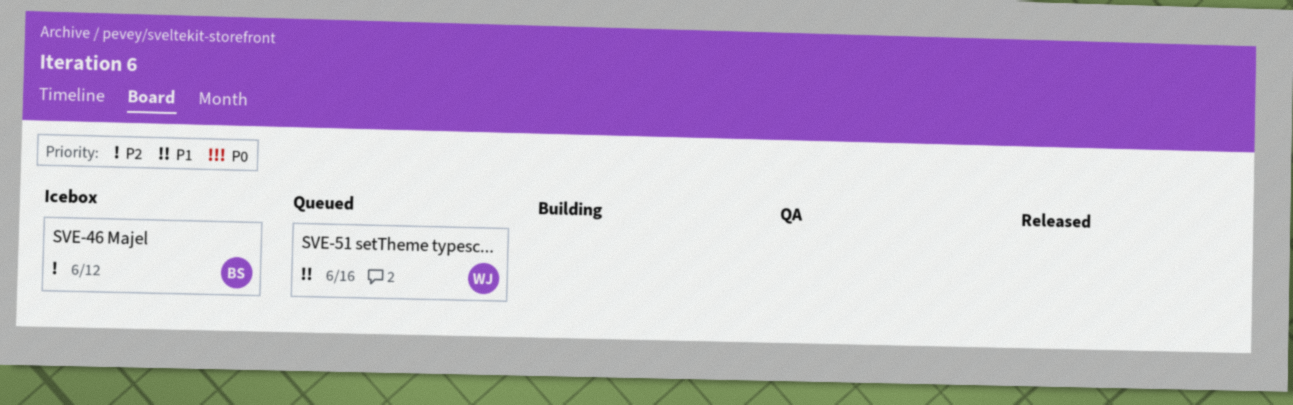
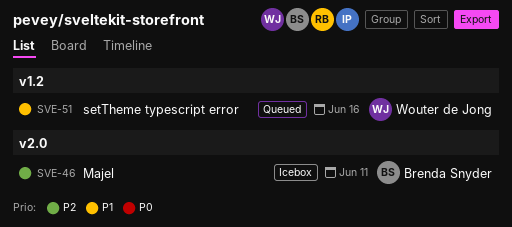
SVE-46, due: Jun 12 -> Jun 11

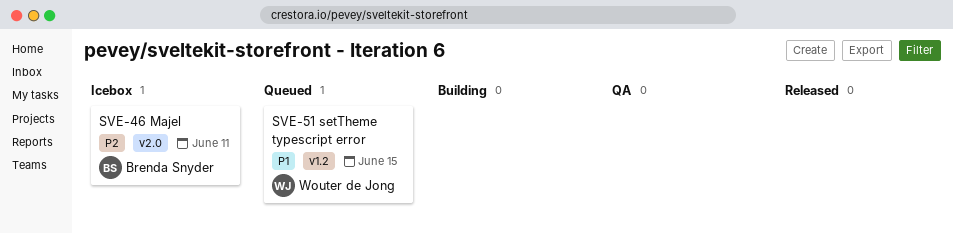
SVE-51, due: Jun 16 -> Jun 15

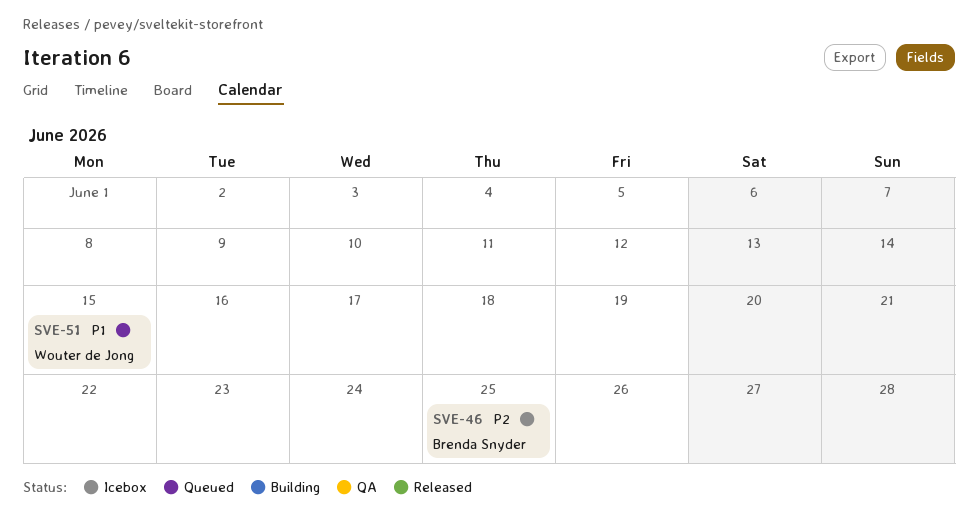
SVE-46, due: Jun 11 -> Jun 25

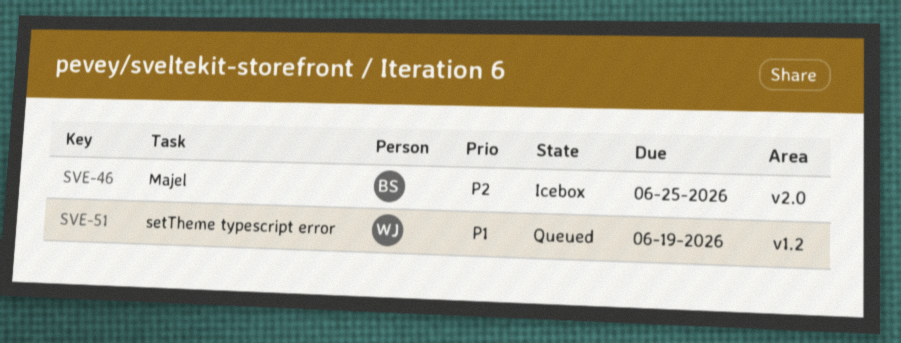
SVE-51, due: Jun 15 -> Jun 19

